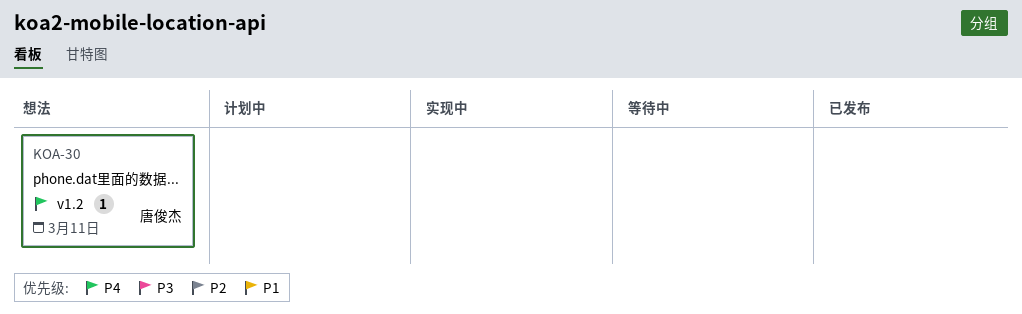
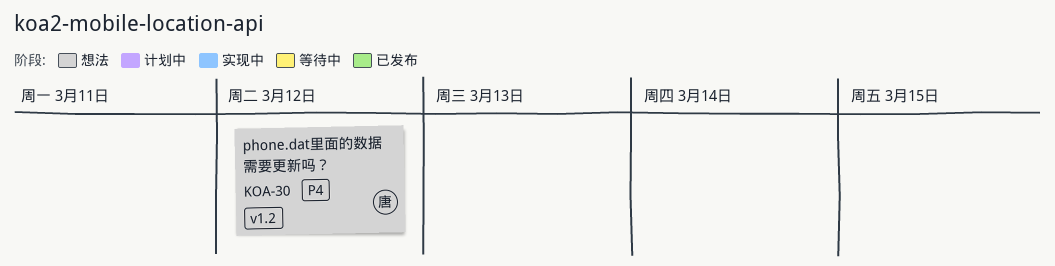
KOA-30, due: Mar 11 -> Mar 12

